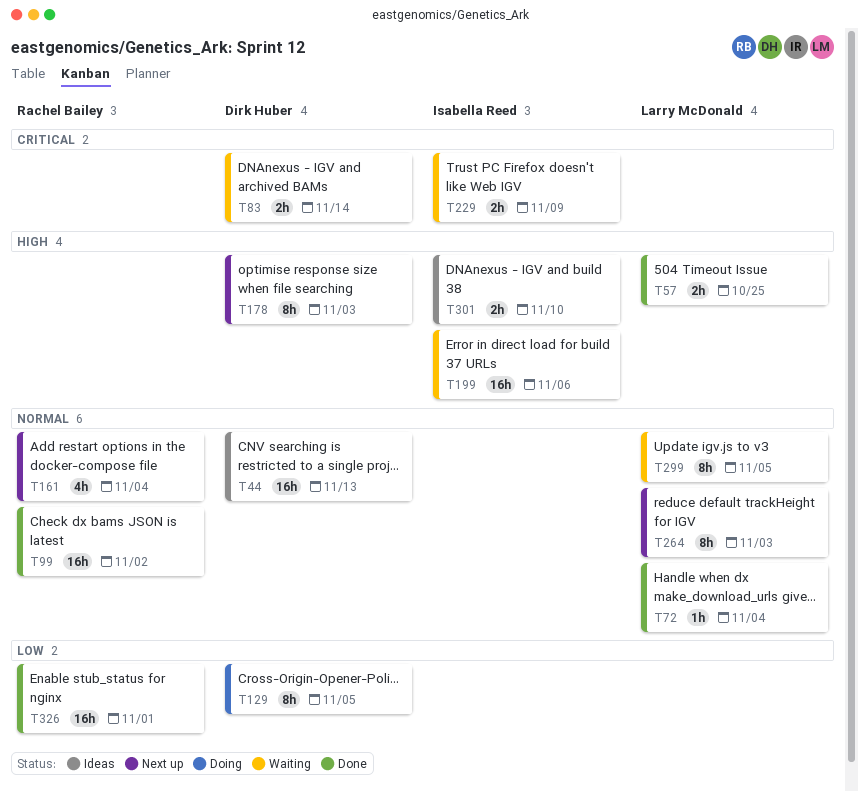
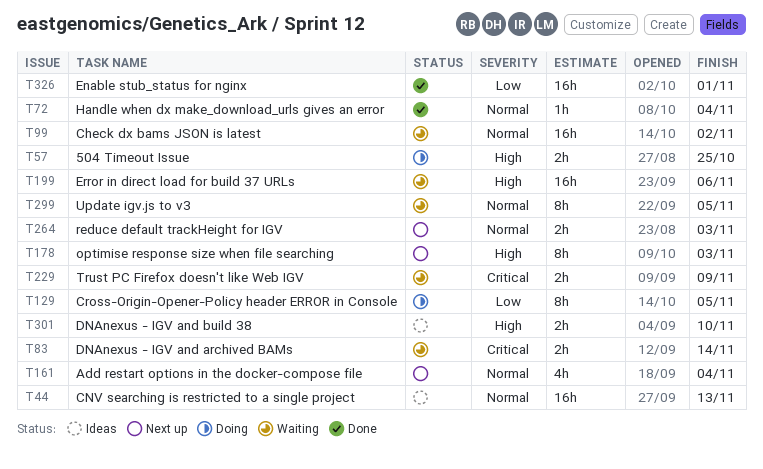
T57, status: Done -> Doing
T99, status: Done -> Waiting
T264, estimate: 8h -> 2h

